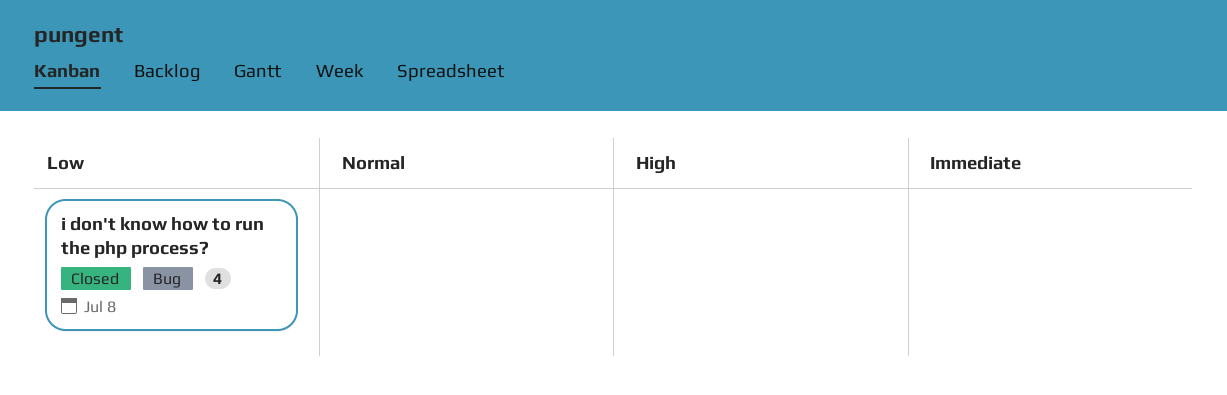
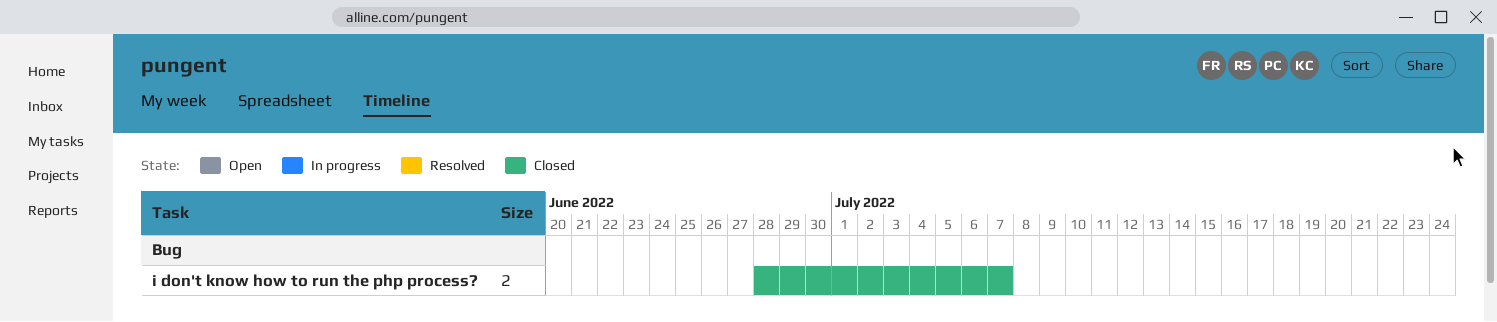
i don't know how to run the php process?, estimate: 4 -> 2
i don't know how to run the php process?, due: Jul 8 -> Jul 7

